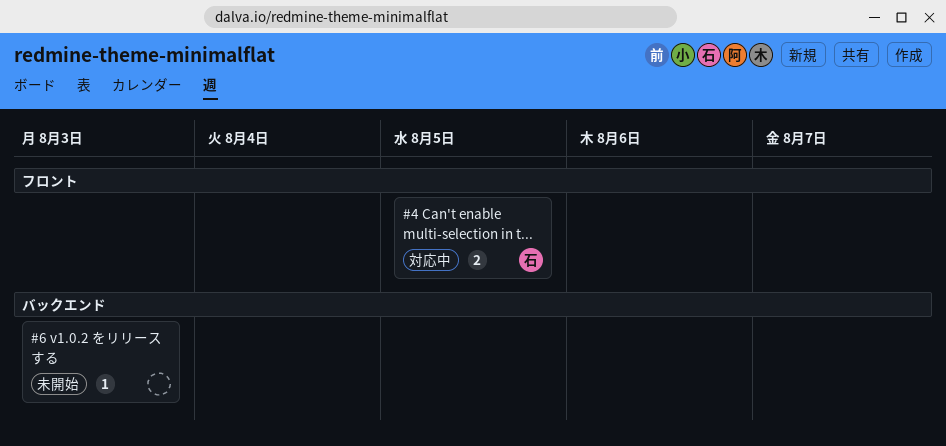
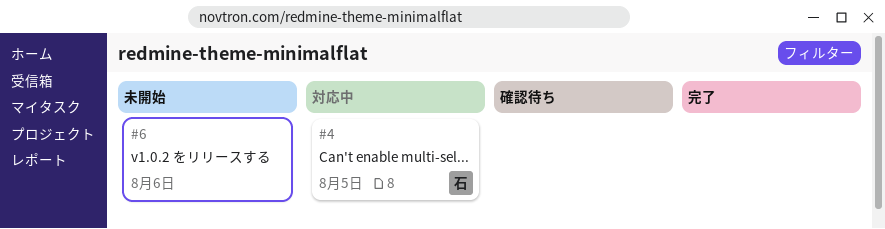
#6, due: Aug 3 -> Aug 6

